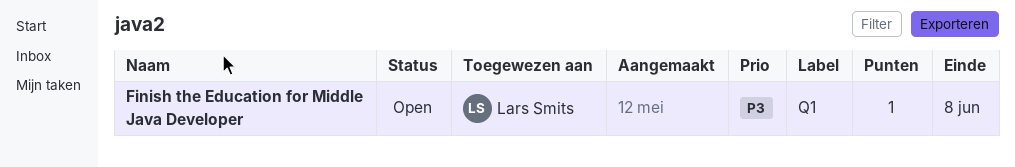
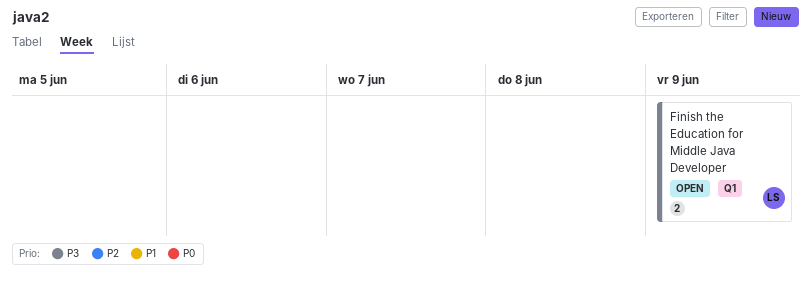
Finish the Education for Middle Java Developer, estimate: 1 -> 2
Finish the Education for Middle Java Developer, due: Jun 8 -> Jun 9

